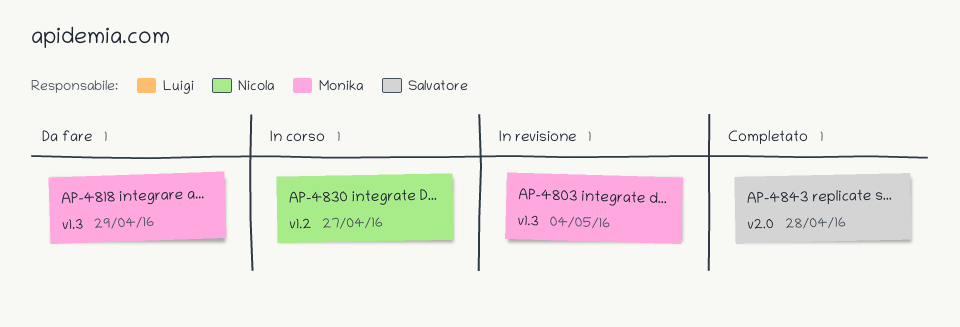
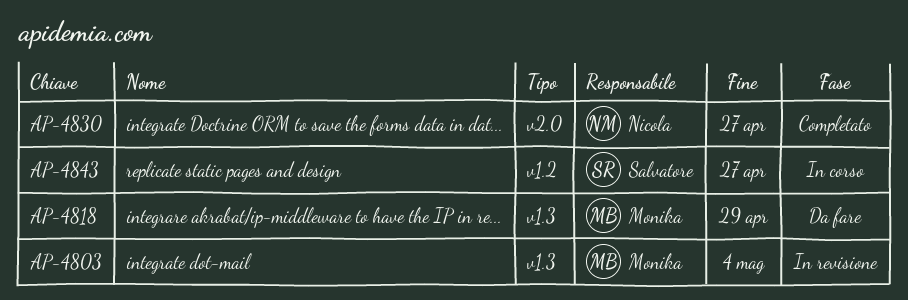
AP-4830, status: In corso -> Completato
AP-4830, label: v1.2 -> v2.0
AP-4843, status: Completato -> In corso
AP-4843, label: v2.0 -> v1.2
AP-4843, due: Apr 28 -> Apr 27

